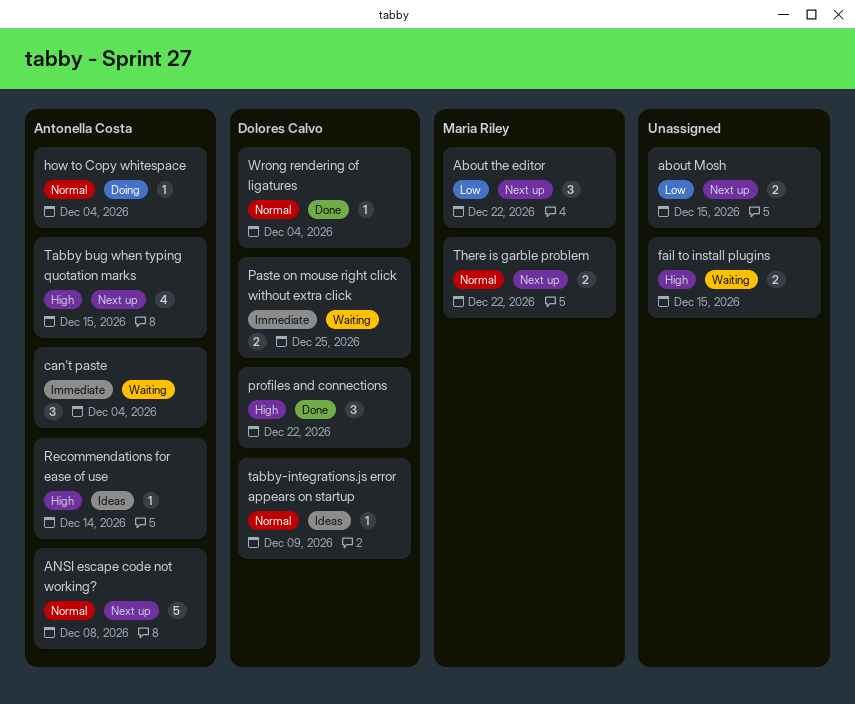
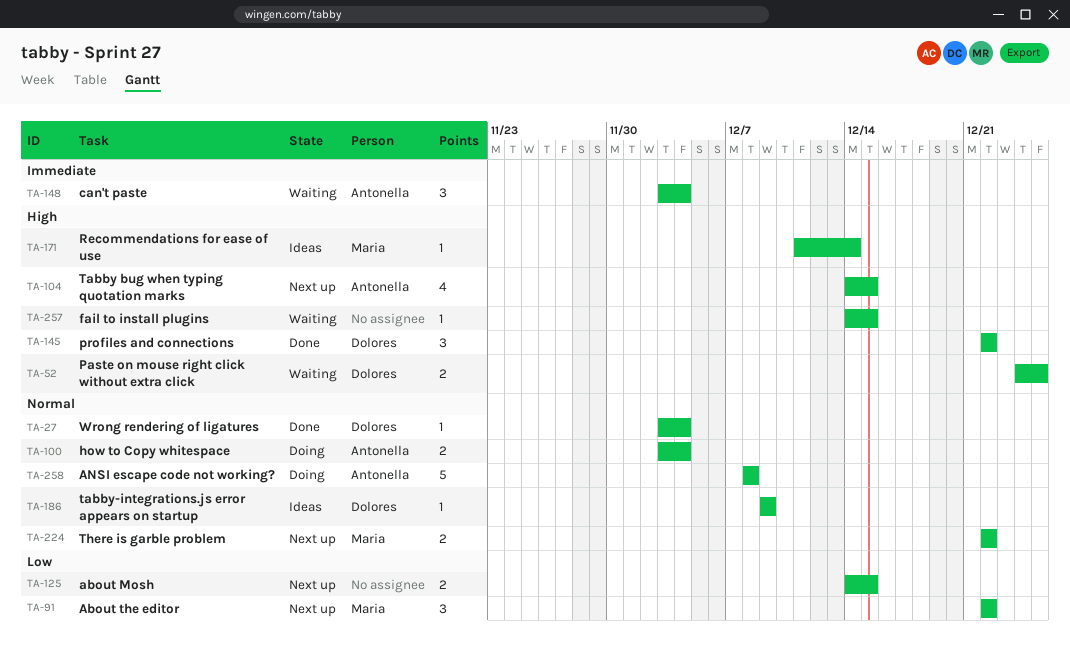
ANSI escape code not working?, status: Next up -> Doing
fail to install plugins, estimate: 2 -> 1
how to Copy whitespace, estimate: 1 -> 2
Paste on mouse right click without extra click, priority: Immediate -> High
Recommendations for ease of use, owner: Antonella Costa -> Maria Riley

